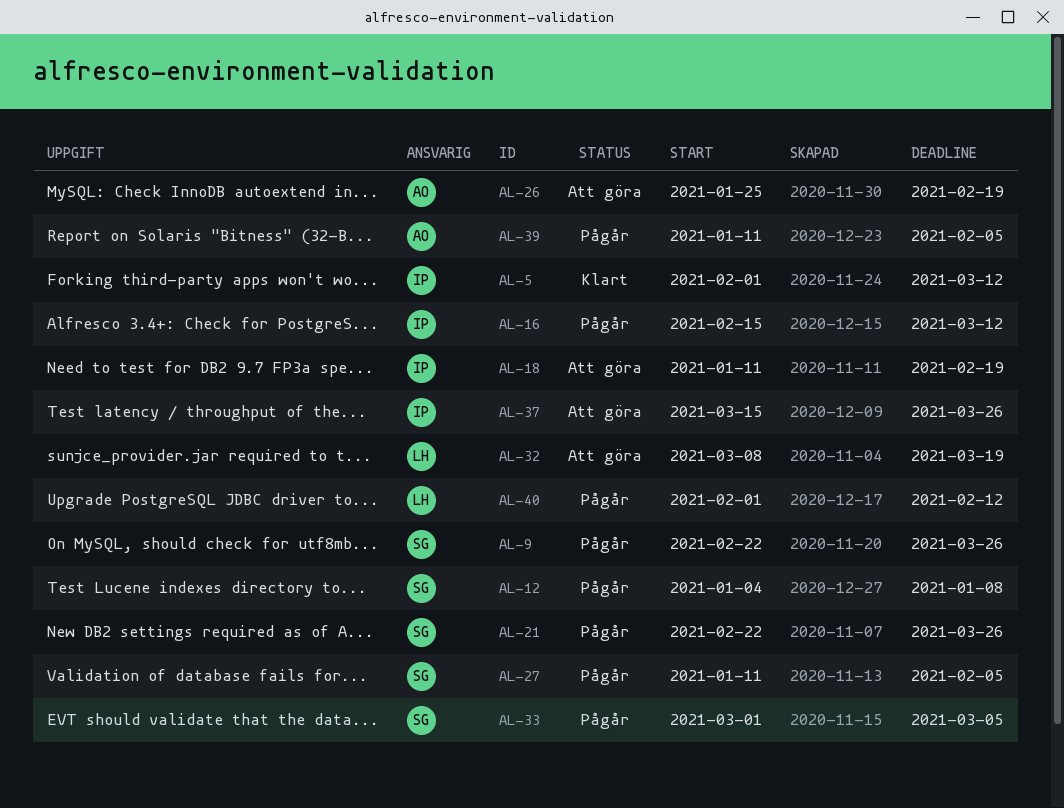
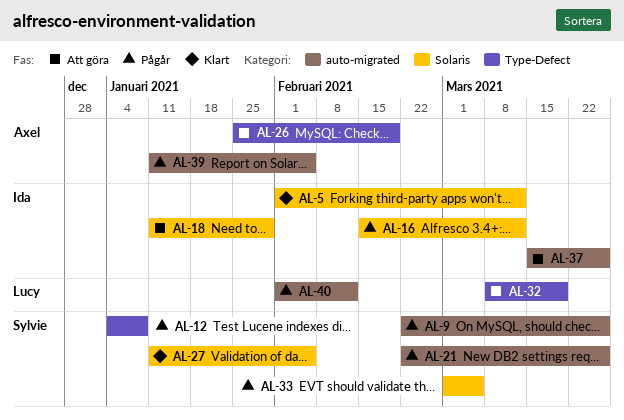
AL-18, due: Feb 19 -> Jan 29
AL-27, status: Pågår -> Klart

